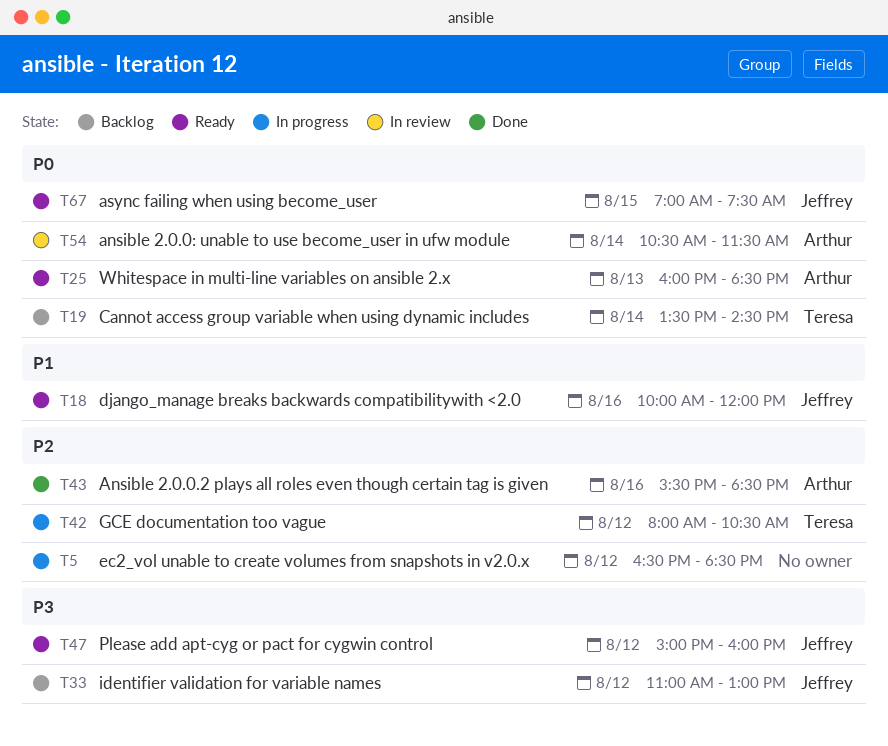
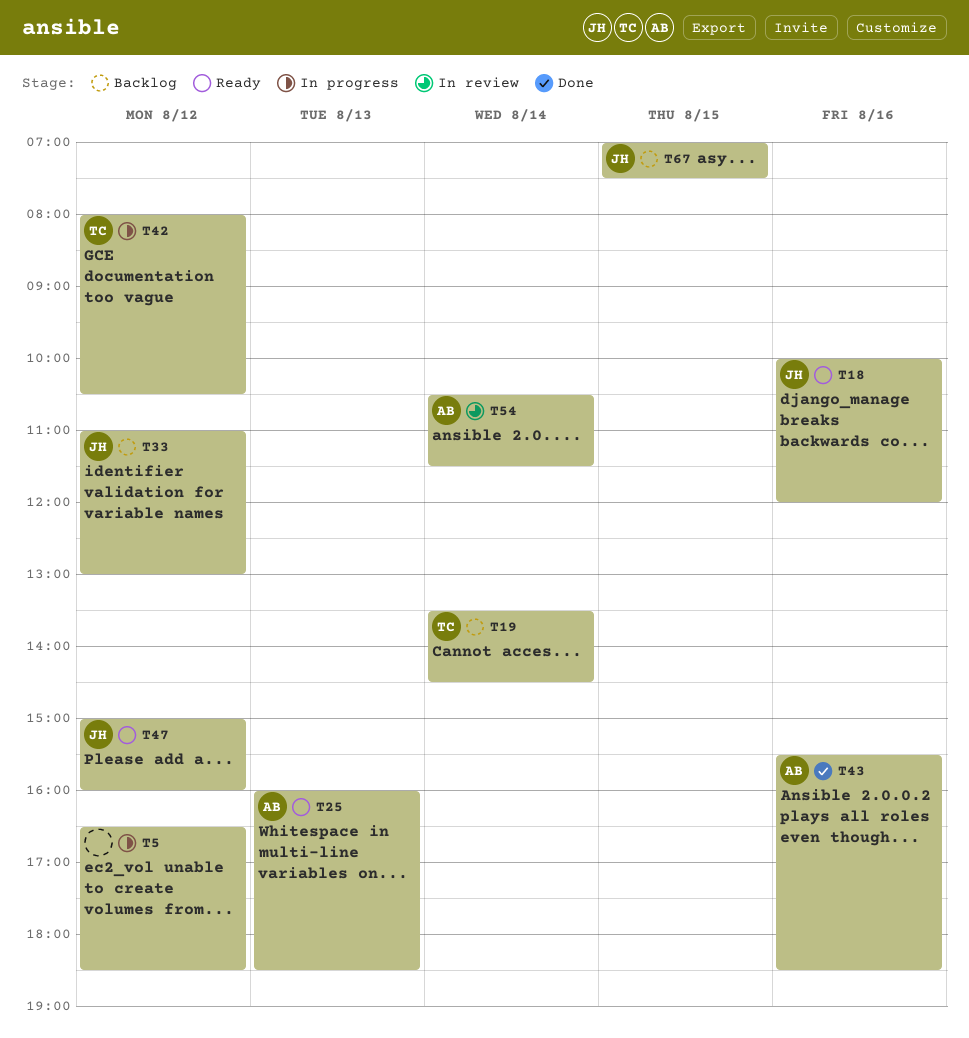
T67, status: Ready -> Backlog

